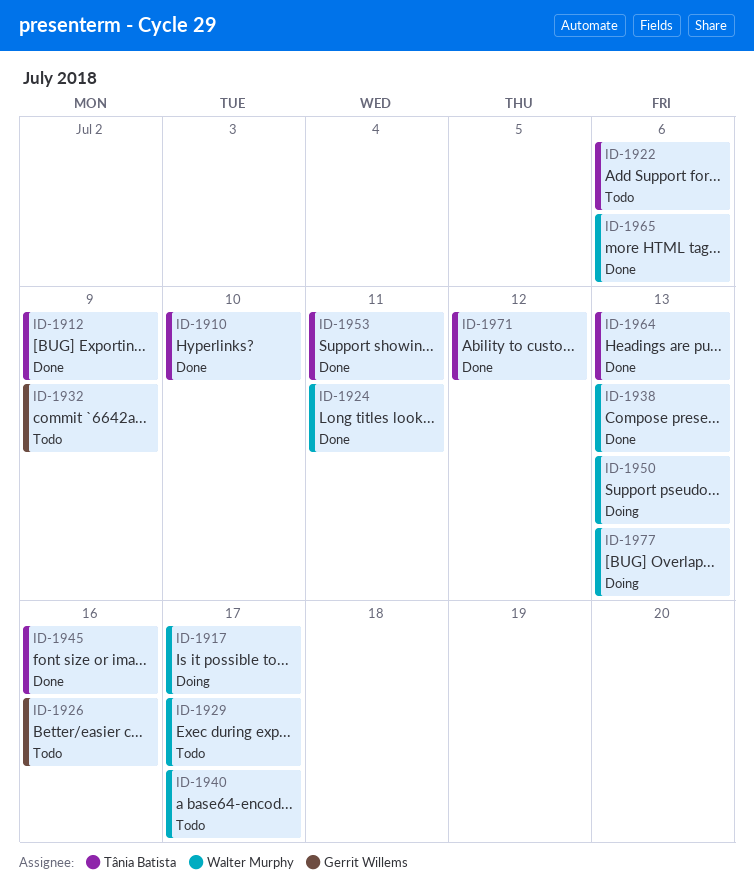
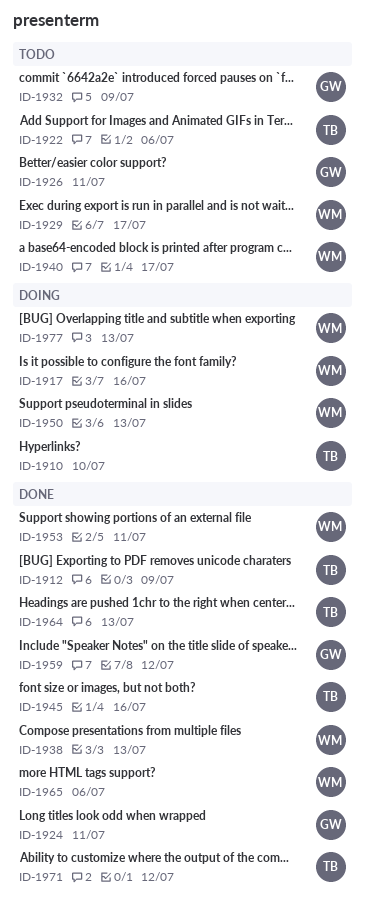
ID-1910, status: Done -> Doing
ID-1917, due: Jul 17 -> Jul 16
ID-1924, owner: Walter Murphy -> Gerrit Willems
ID-1926, due: Jul 16 -> Jul 11
ID-1953, owner: Tânia Batista -> Walter Murphy
ID-1959: none -> present

